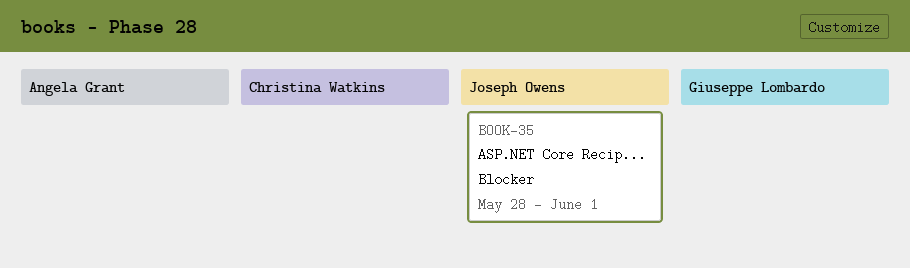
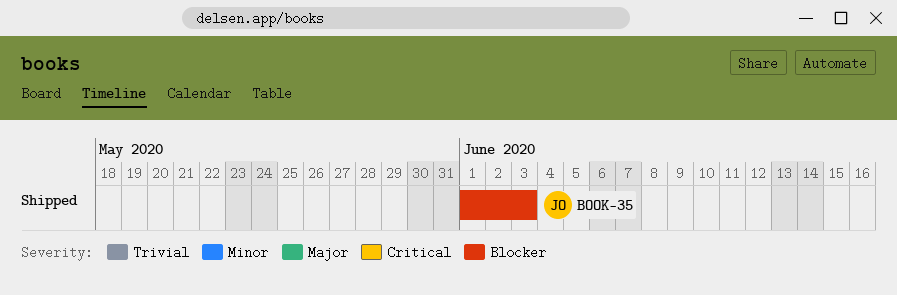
BOOK-35, start: May 28 -> Jun 1
BOOK-35, due: Jun 1 -> Jun 3

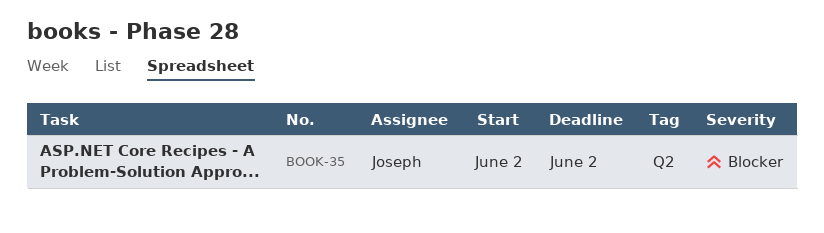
BOOK-35, start: Jun 1 -> Jun 2
BOOK-35, due: Jun 3 -> Jun 2

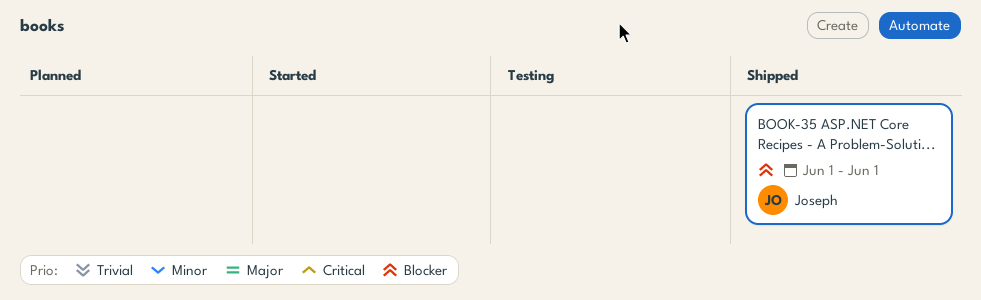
BOOK-35, start: Jun 2 -> Jun 1
BOOK-35, due: Jun 2 -> Jun 1

